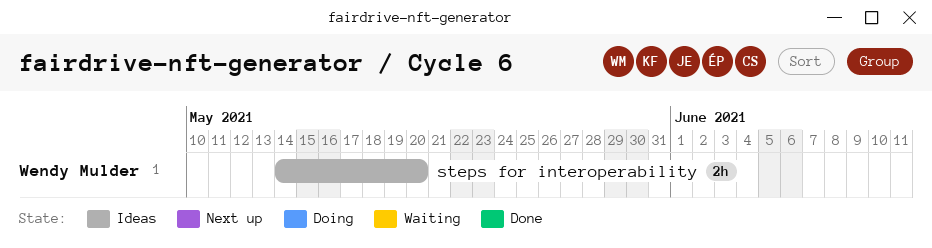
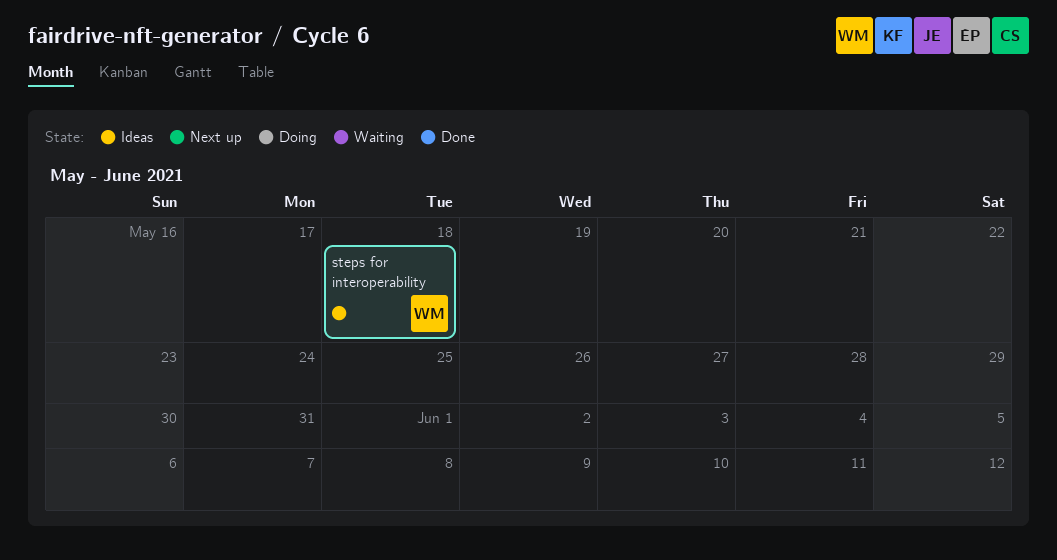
steps for interoperability, due: May 20 -> May 18

